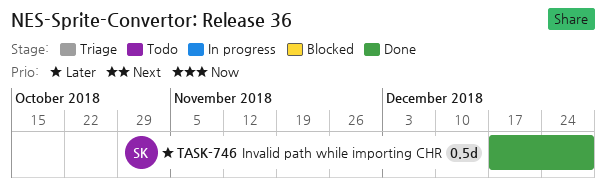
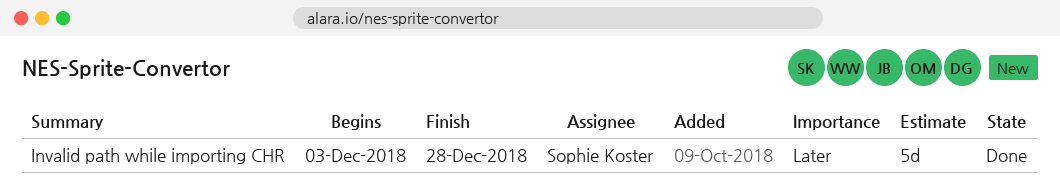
Invalid path while importing CHR, estimate: 0.5d -> 5d
Invalid path while importing CHR, start: Dec 17 -> Dec 3

